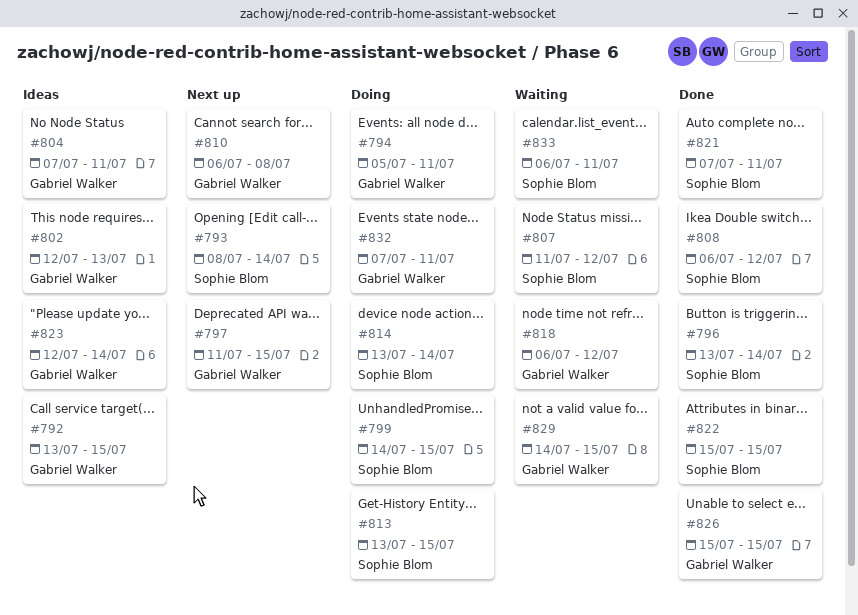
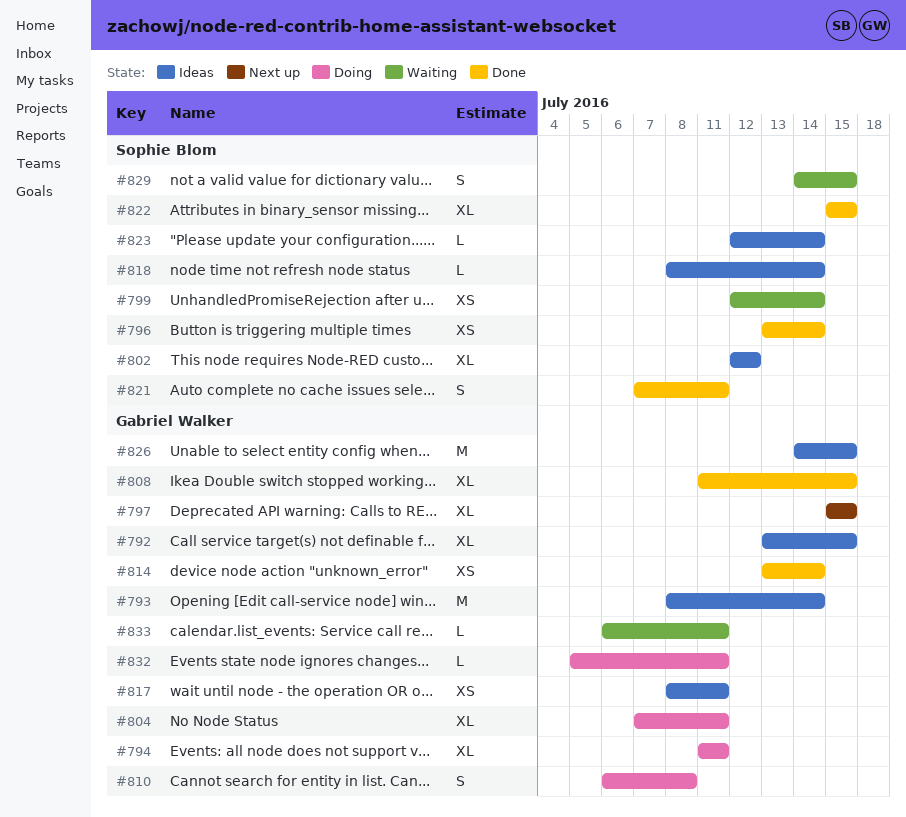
#793, status: Next up -> Ideas
#793, owner: Sophie Blom -> Gabriel Walker
#794, start: Jul 5 -> Jul 11
#797, start: Jul 11 -> Jul 15
#799, status: Doing -> Waiting
#799, start: Jul 14 -> Jul 12
#799, due: Jul 15 -> Jul 14
#802, owner: Gabriel Walker -> Sophie Blom
#802, due: Jul 13 -> Jul 12
#804, status: Ideas -> Doing
#807: present -> none
#808, owner: Sophie Blom -> Gabriel Walker
#808, start: Jul 6 -> Jul 11
#808, due: Jul 12 -> Jul 15
#810, status: Next up -> Doing
#813: present -> none
#814, status: Doing -> Done
#814, owner: Sophie Blom -> Gabriel Walker
#817: none -> present
#818, status: Waiting -> Ideas
#818, owner: Gabriel Walker -> Sophie Blom
#818, start: Jul 6 -> Jul 8
#818, due: Jul 12 -> Jul 14
#823, owner: Gabriel Walker -> Sophie Blom
#826, status: Done -> Ideas
#826, start: Jul 15 -> Jul 14
#829, owner: Gabriel Walker -> Sophie Blom
#832, start: Jul 7 -> Jul 5
#833, owner: Sophie Blom -> Gabriel Walker

